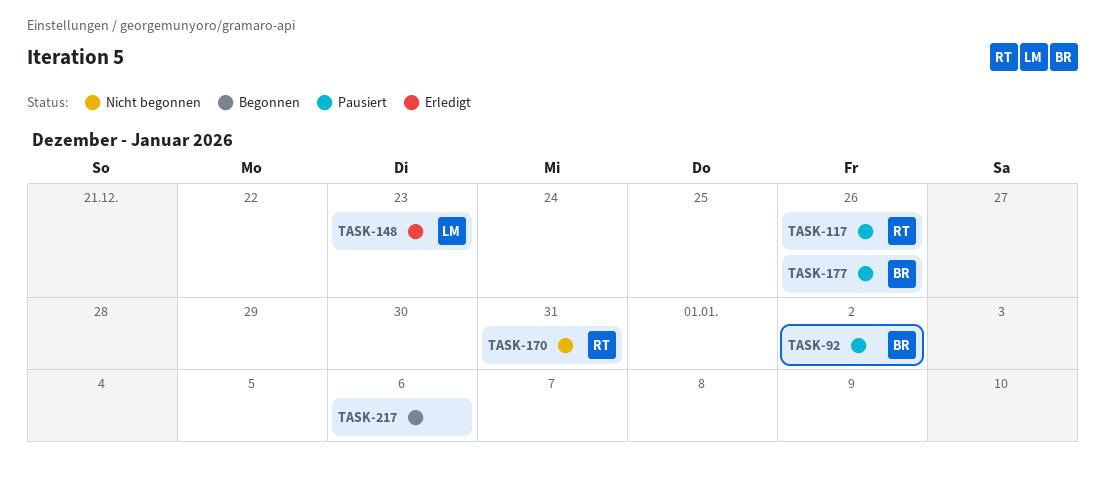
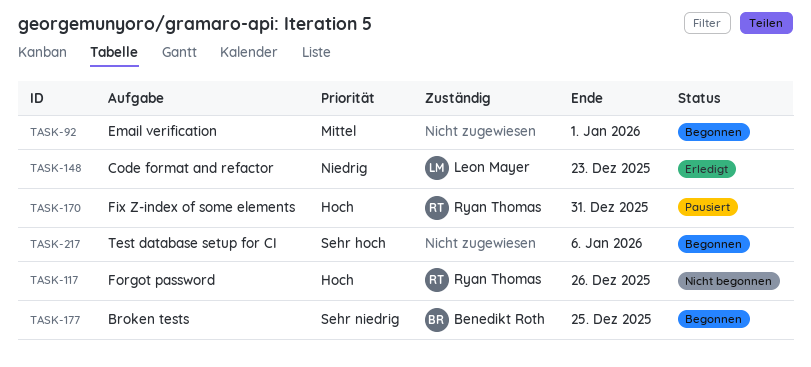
TASK-92, status: Pausiert -> Begonnen
TASK-92, owner: Benedikt Roth -> none
TASK-92, due: Jan 2 -> Jan 1
TASK-117, status: Pausiert -> Nicht begonnen
TASK-170, status: Nicht begonnen -> Pausiert
TASK-177, status: Pausiert -> Begonnen
TASK-177, due: Dec 26 -> Dec 25

